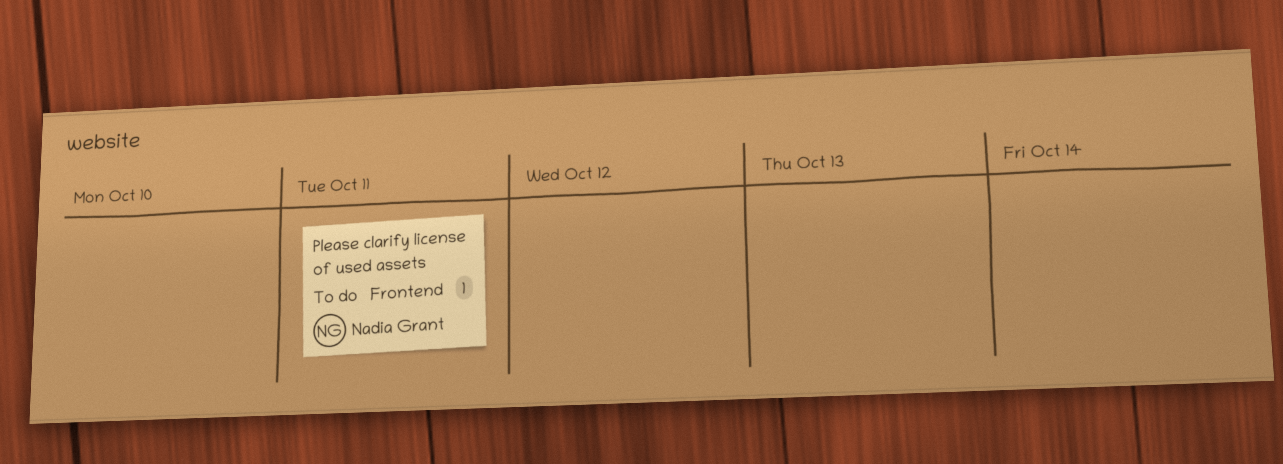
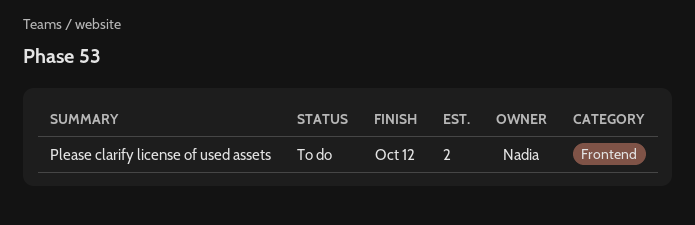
Please clarify license of used assets, estimate: 1 -> 2
Please clarify license of used assets, due: Oct 11 -> Oct 12

